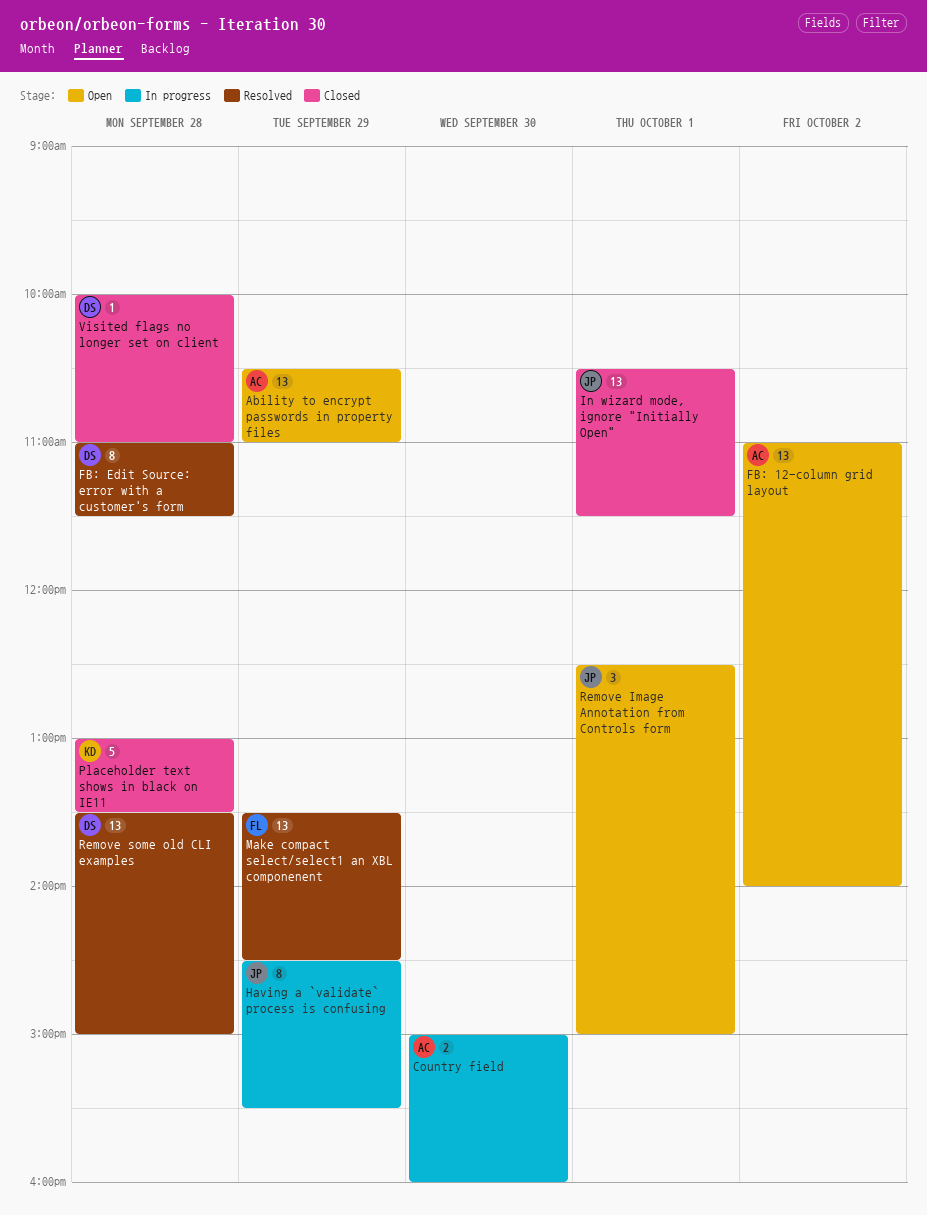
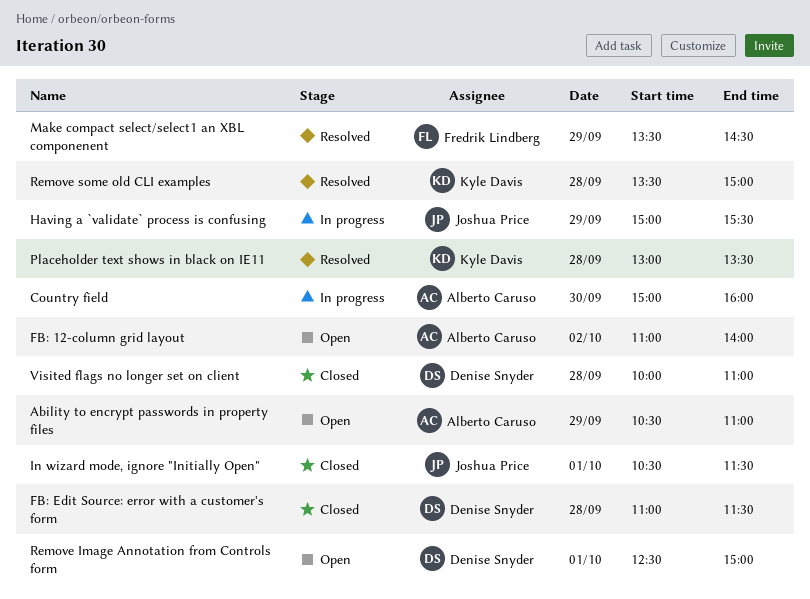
FB: Edit Source: error with a customer's form, status: Resolved -> Closed
Having a `validate` process is confusing, begins: 14:30 -> 15:00
Placeholder text shows in black on IE11, status: Closed -> Resolved
Remove Image Annotation from Controls form, owner: Joshua Price -> Denise Snyder
Remove some old CLI examples, owner: Denise Snyder -> Kyle Davis

